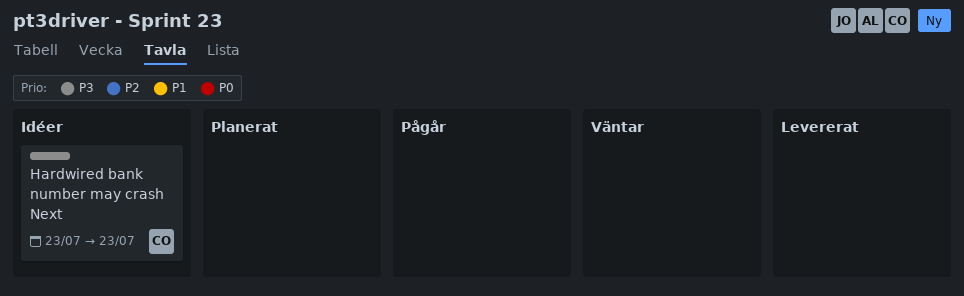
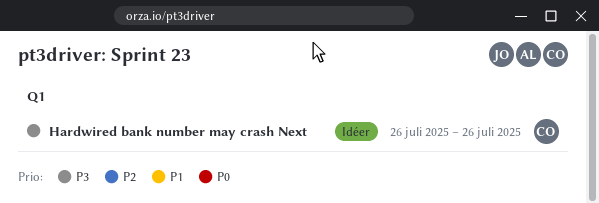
Hardwired bank number may crash Next, start: Jul 23 -> Jul 26
Hardwired bank number may crash Next, due: Jul 23 -> Jul 26

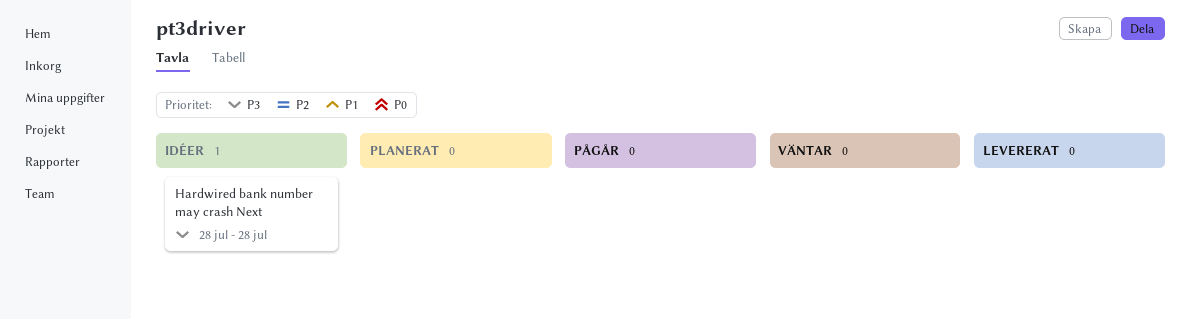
Hardwired bank number may crash Next, start: Jul 26 -> Jul 28
Hardwired bank number may crash Next, due: Jul 26 -> Jul 28

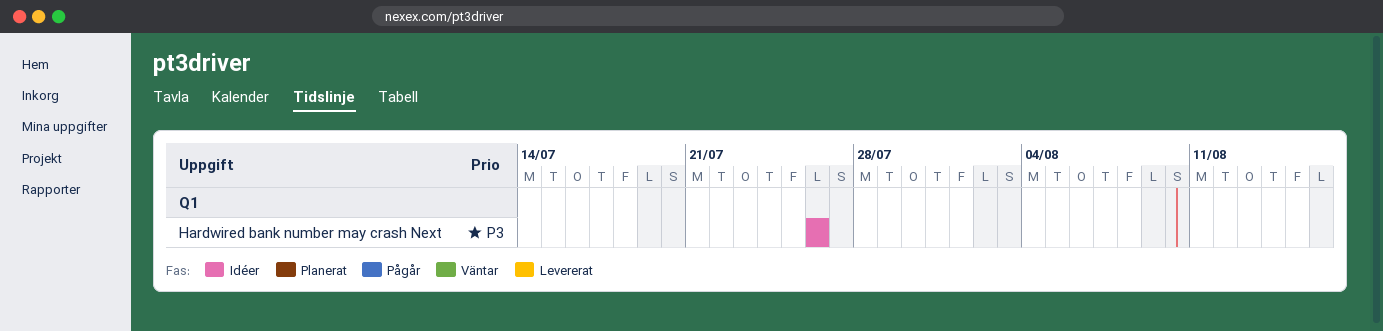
Hardwired bank number may crash Next, start: Jul 28 -> Jul 26
Hardwired bank number may crash Next, due: Jul 28 -> Jul 26

